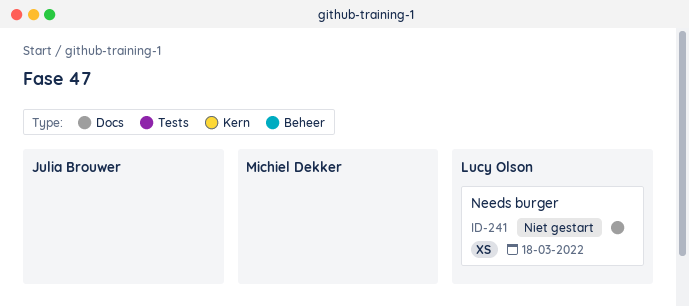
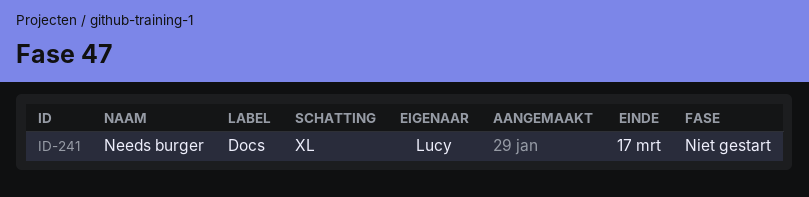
ID-241, estimate: XS -> XL
ID-241, due: Mar 18 -> Mar 17

